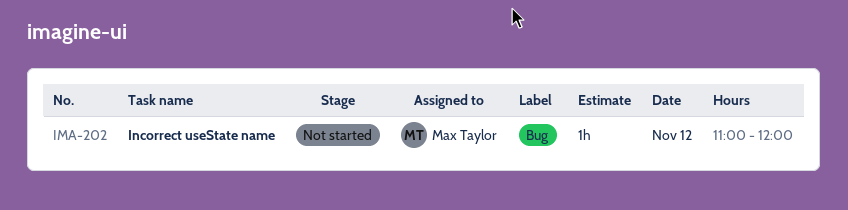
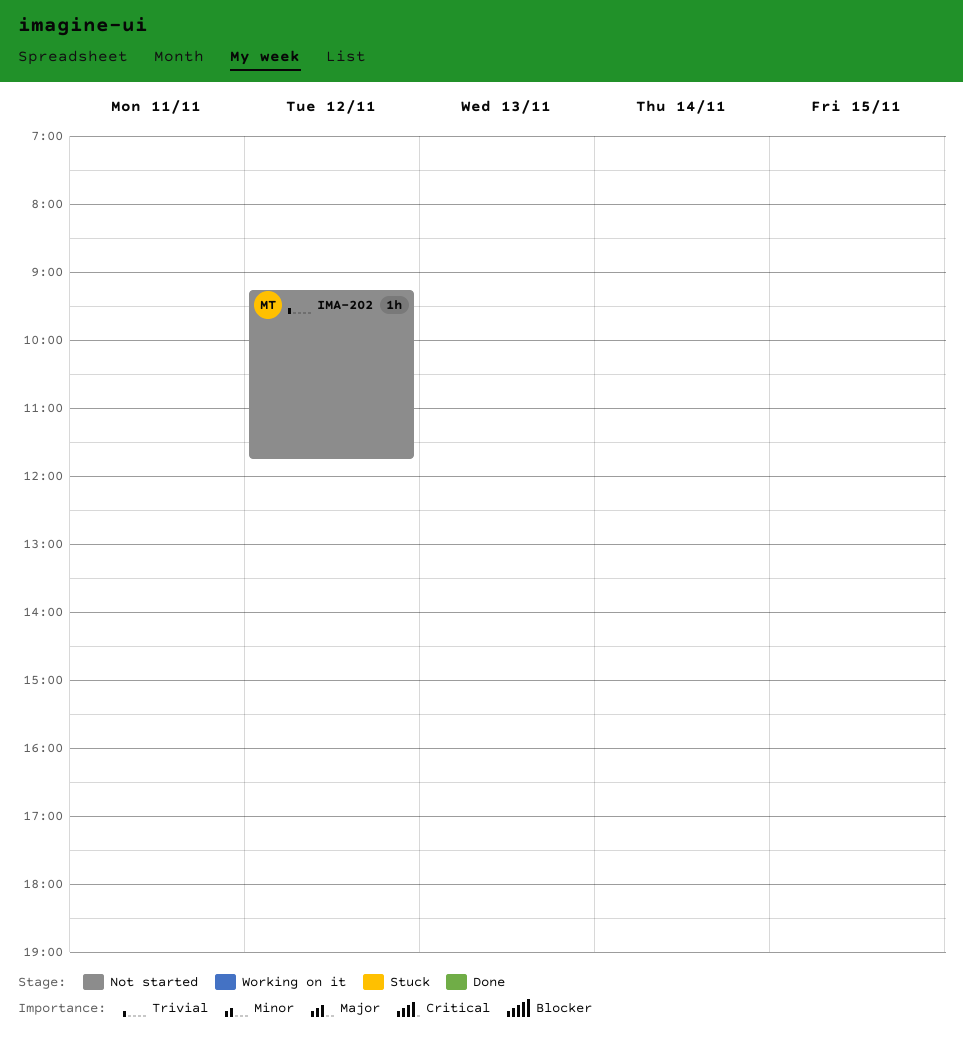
IMA-202, begins: 11:00 -> 09:15
IMA-202, ends: 12:00 -> 11:45

